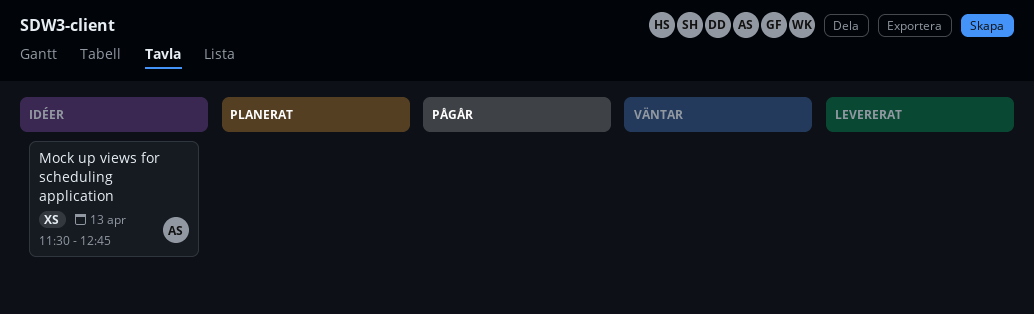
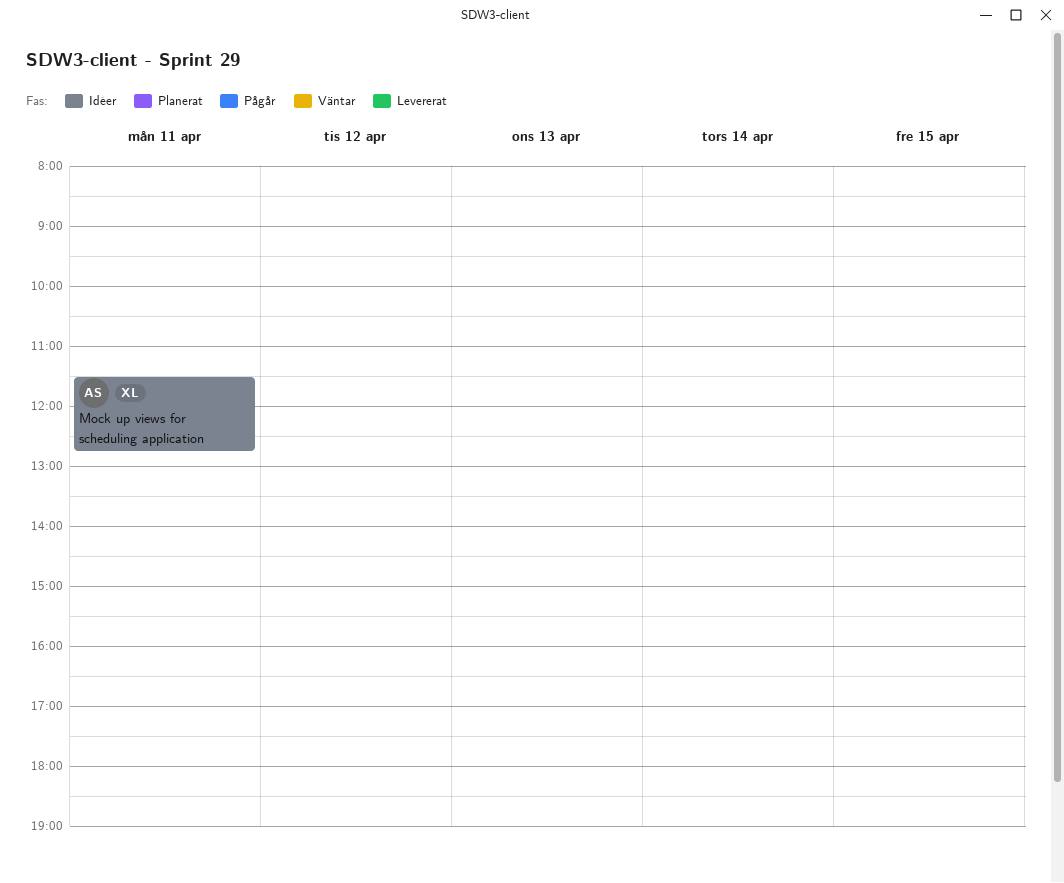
Mock up views for scheduling application, estimate: XS -> XL
Mock up views for scheduling application, day: Apr 13 -> Apr 11

